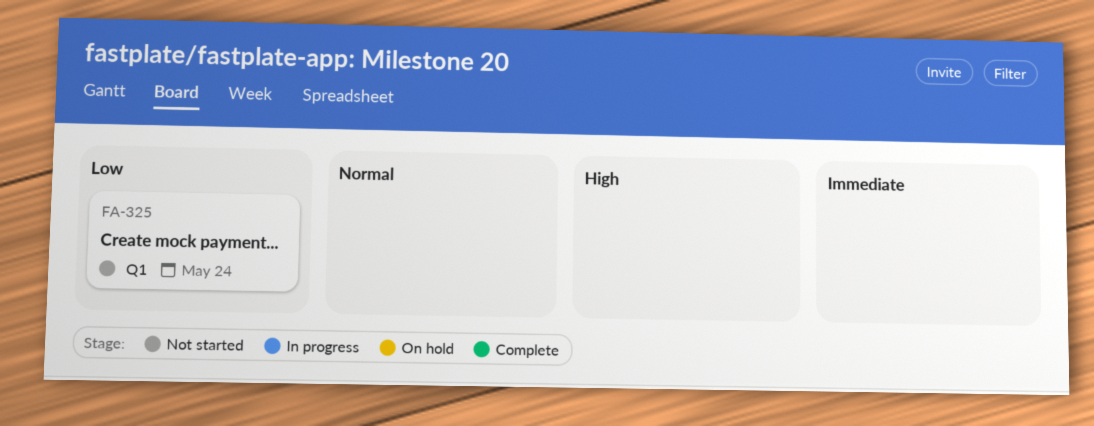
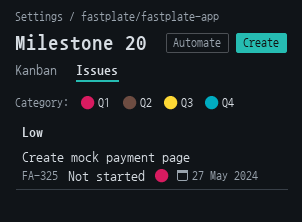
FA-325, due: May 24 -> May 27

